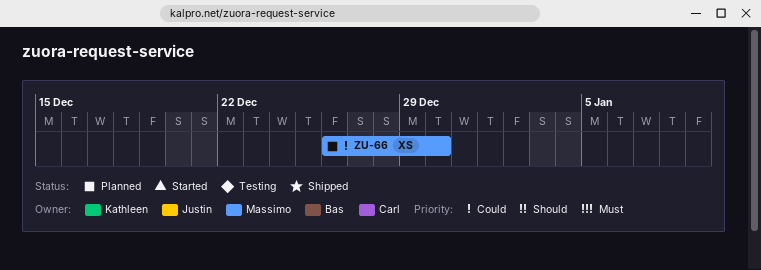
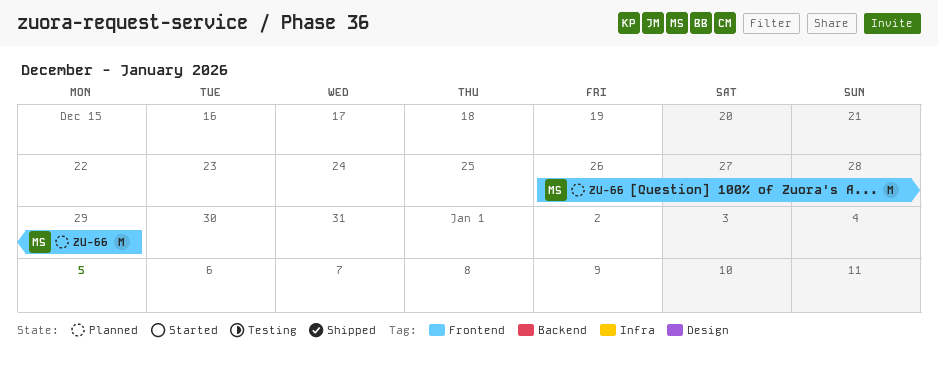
ZU-66, estimate: XS -> M
ZU-66, due: Dec 30 -> Dec 29

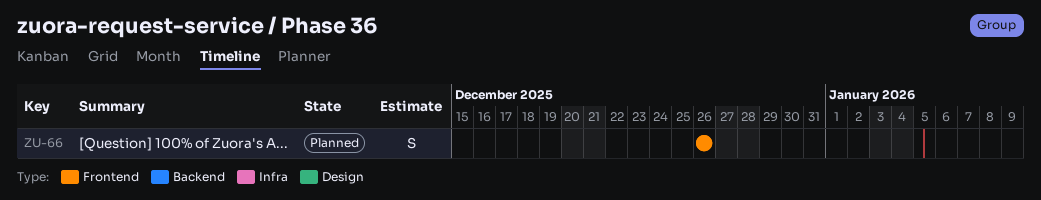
ZU-66, estimate: M -> S
ZU-66, due: Dec 29 -> Dec 26

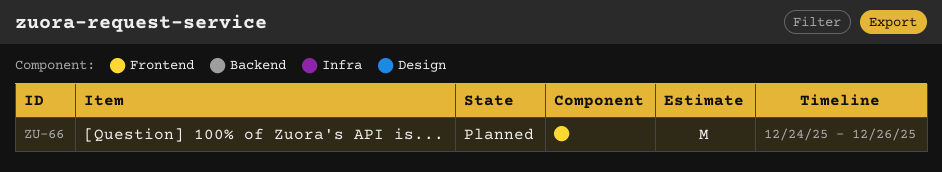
ZU-66, estimate: S -> M
ZU-66, start: Dec 26 -> Dec 24

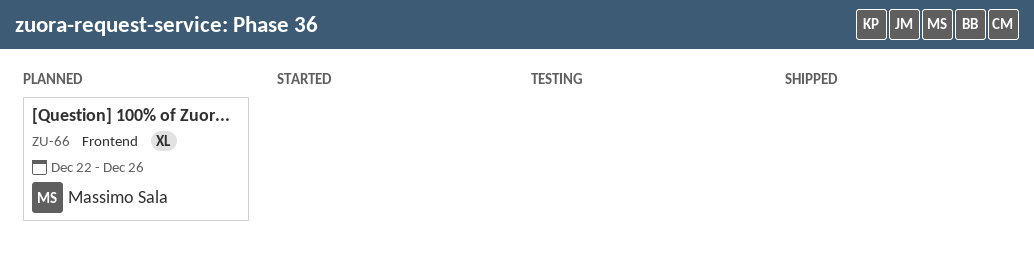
ZU-66, estimate: M -> XL
ZU-66, start: Dec 24 -> Dec 22

